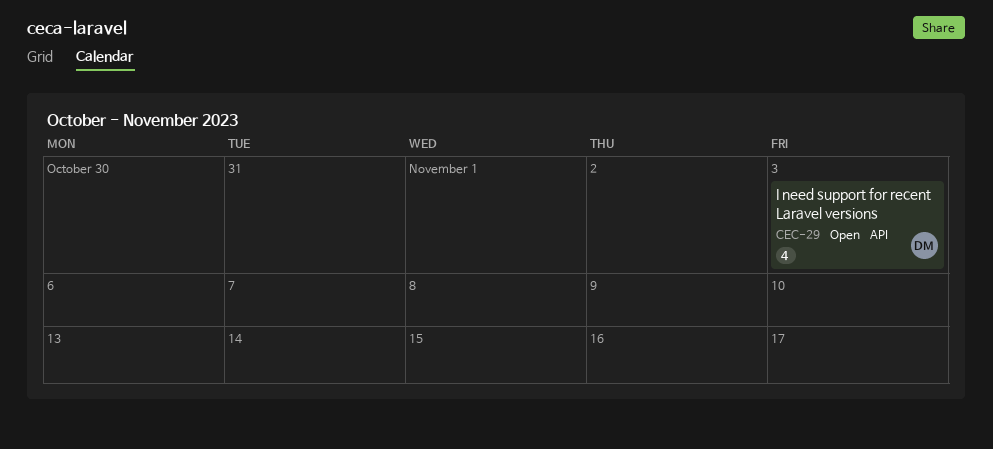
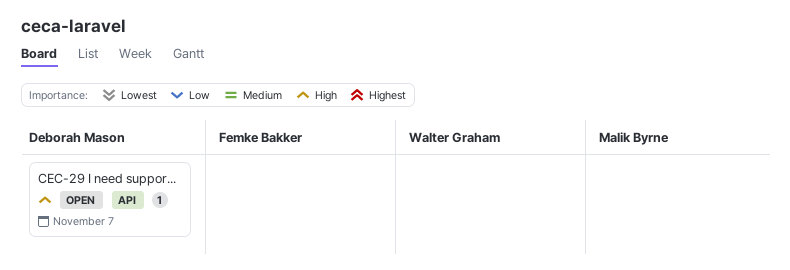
CEC-29, estimate: 4 -> 1
CEC-29, due: Nov 3 -> Nov 7

